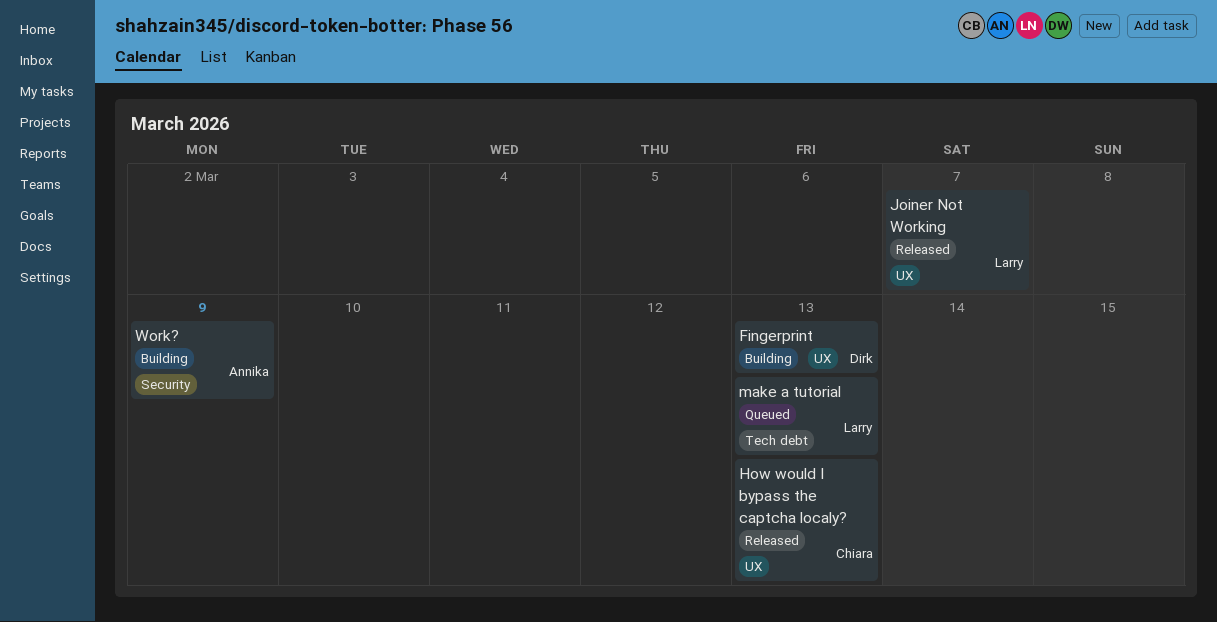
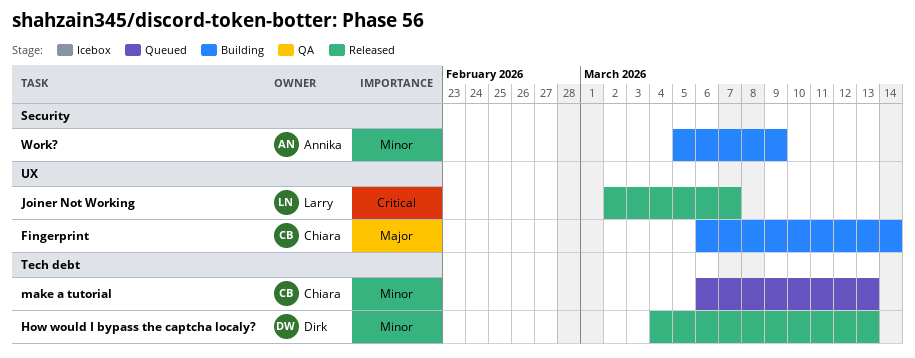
Fingerprint, owner: Dirk -> Chiara
Fingerprint, due: Mar 13 -> Mar 14
How would I bypass the captcha localy?, owner: Chiara -> Dirk
How would I bypass the captcha localy?, label: UX -> Tech debt
make a tutorial, owner: Larry -> Chiara

